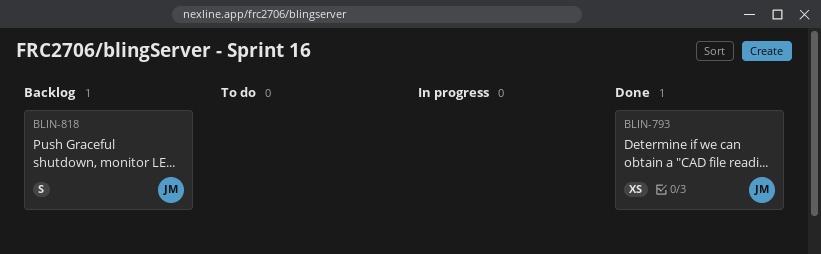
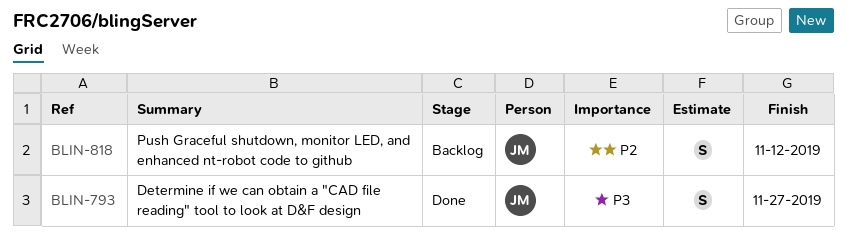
BLIN-793, estimate: XS -> S

